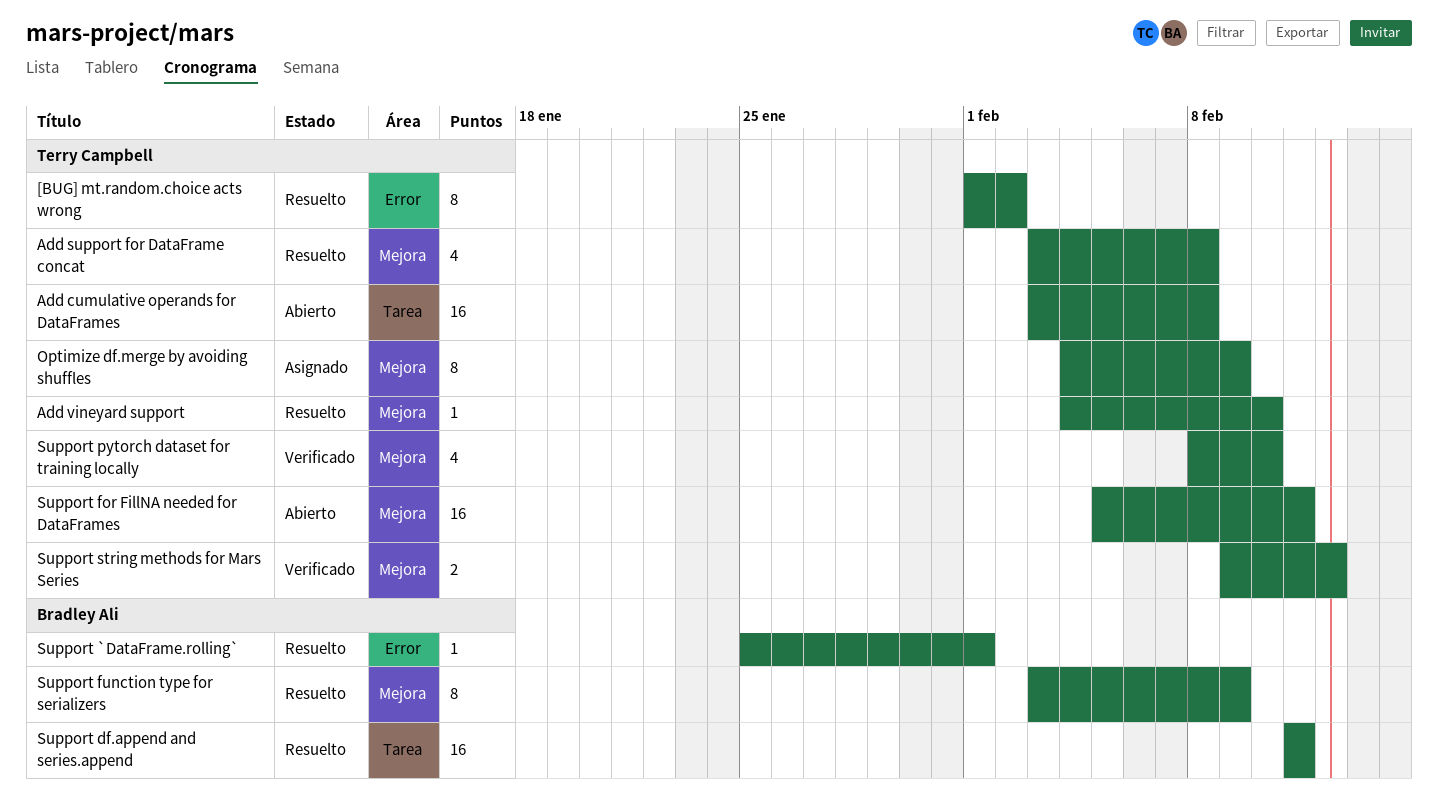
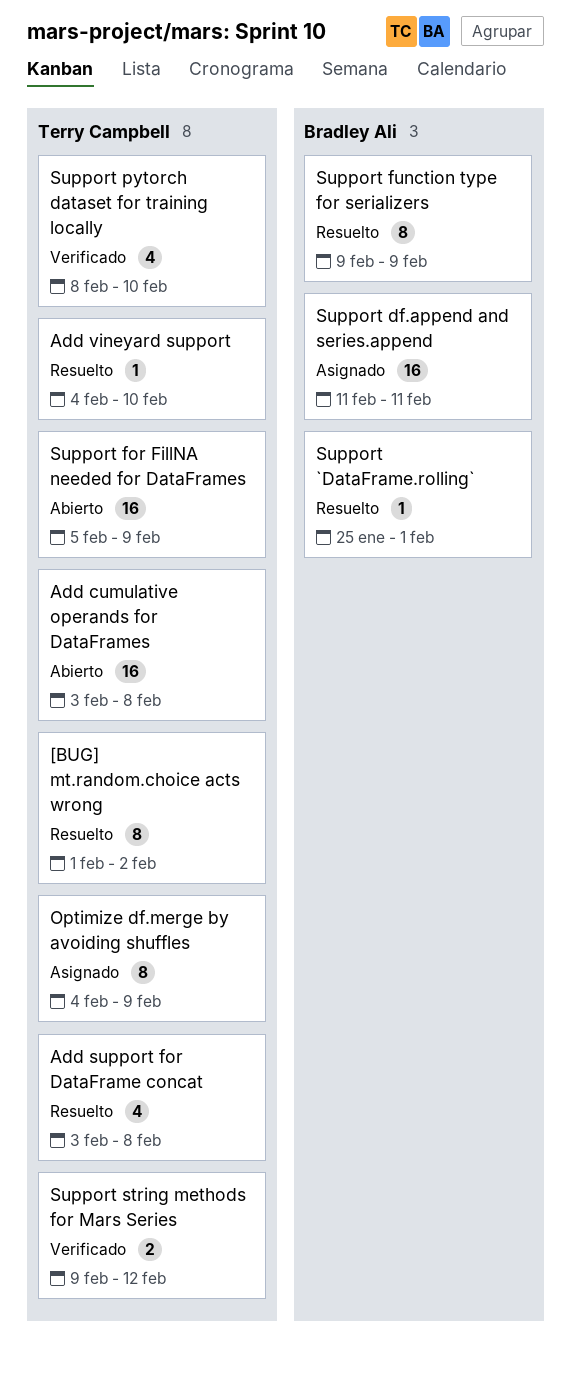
Support df.append and series.append, status: Resuelto -> Asignado
Support for FillNA needed for DataFrames, due: Feb 11 -> Feb 9
Support function type for serializers, start: Feb 3 -> Feb 9

